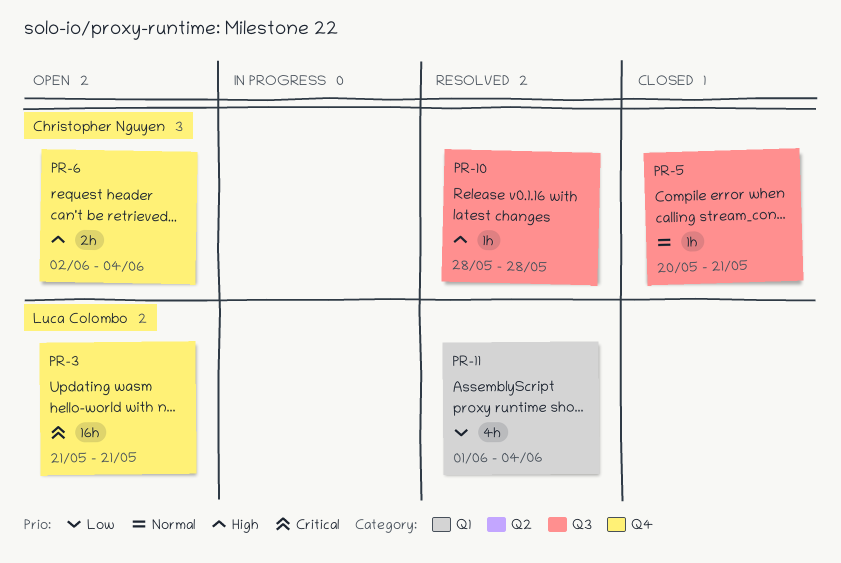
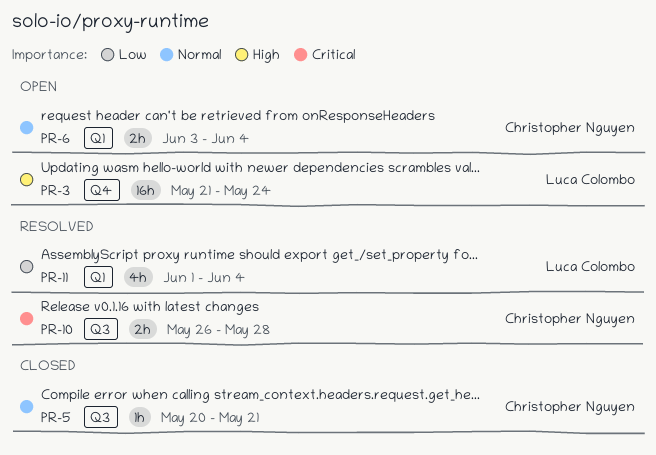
PR-3, priority: Critical -> High
PR-3, due: May 21 -> May 24
PR-6, priority: High -> Normal
PR-6, label: Q4 -> Q1
PR-6, start: Jun 2 -> Jun 3
PR-10, priority: High -> Critical
PR-10, estimate: 1h -> 2h
PR-10, start: May 28 -> May 26

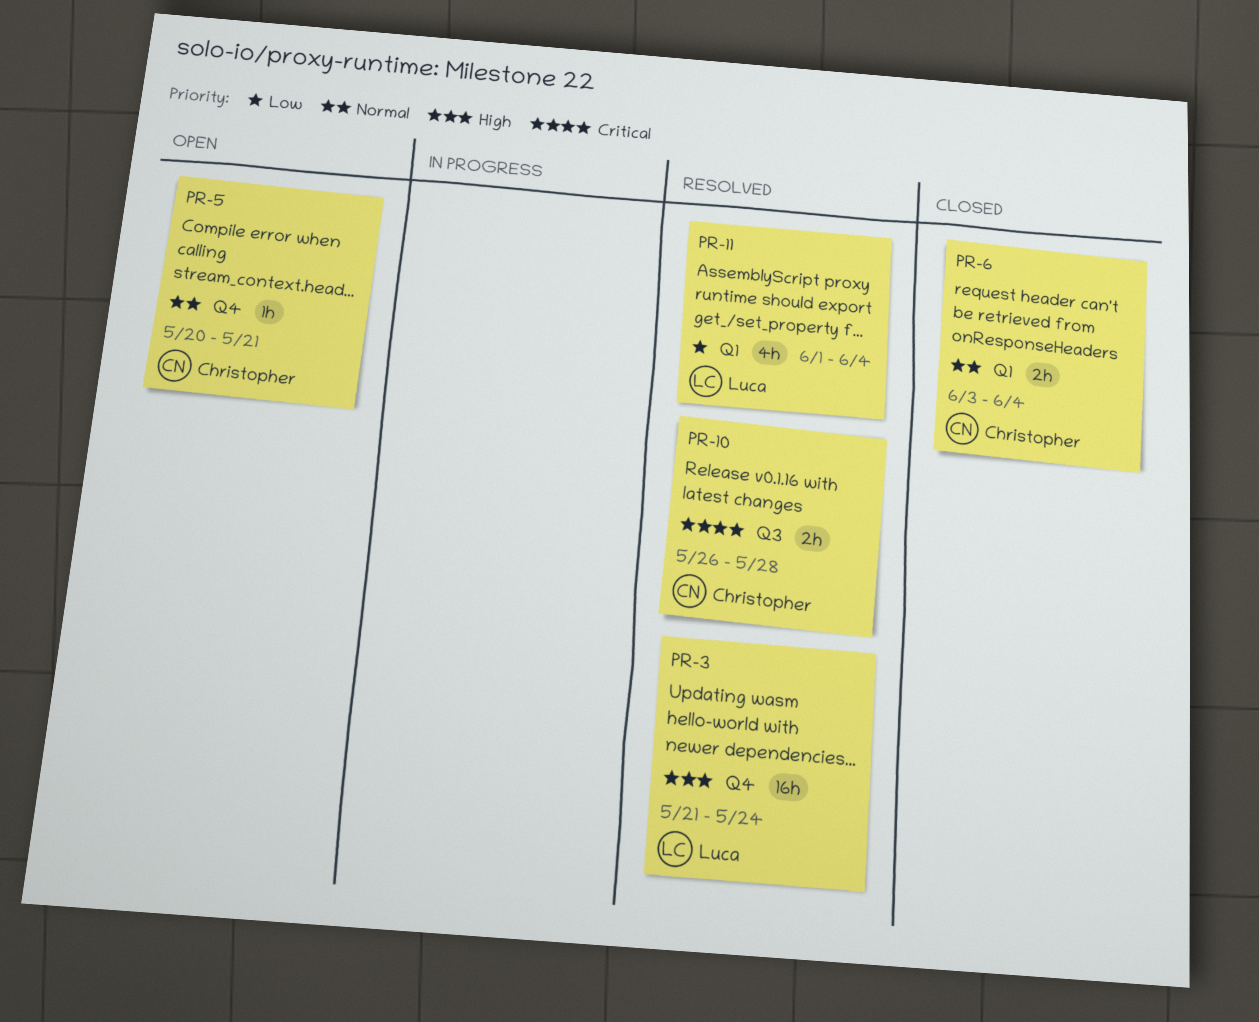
PR-3, status: Open -> Resolved
PR-5, status: Closed -> Open
PR-5, label: Q3 -> Q4
PR-6, status: Open -> Closed

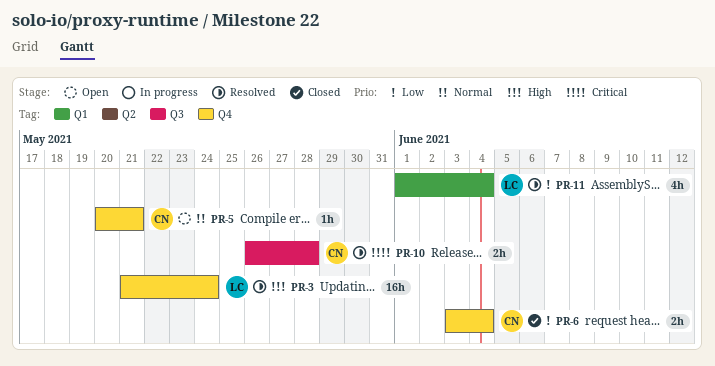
PR-6, priority: Normal -> Low
PR-6, label: Q1 -> Q4

